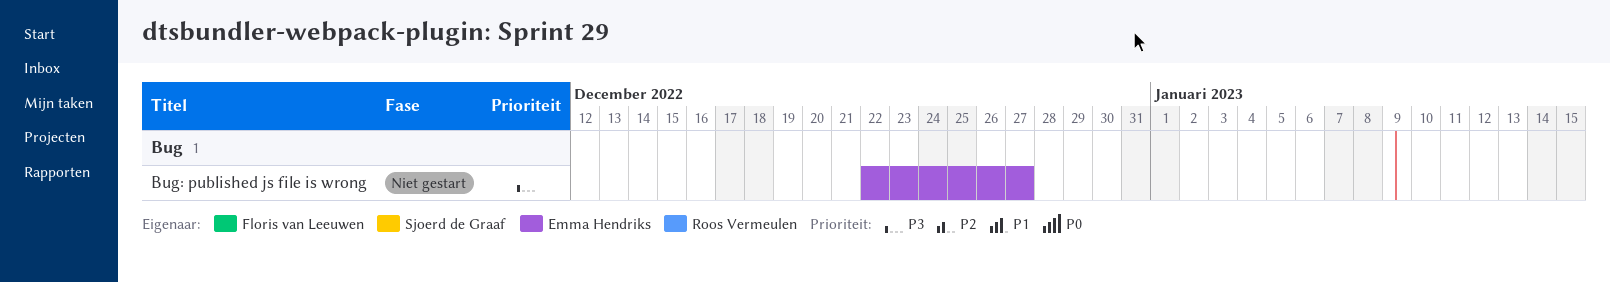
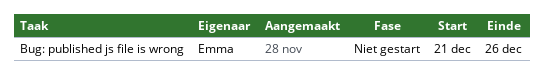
Bug: published js file is wrong, start: Dec 22 -> Dec 21
Bug: published js file is wrong, due: Dec 27 -> Dec 26

